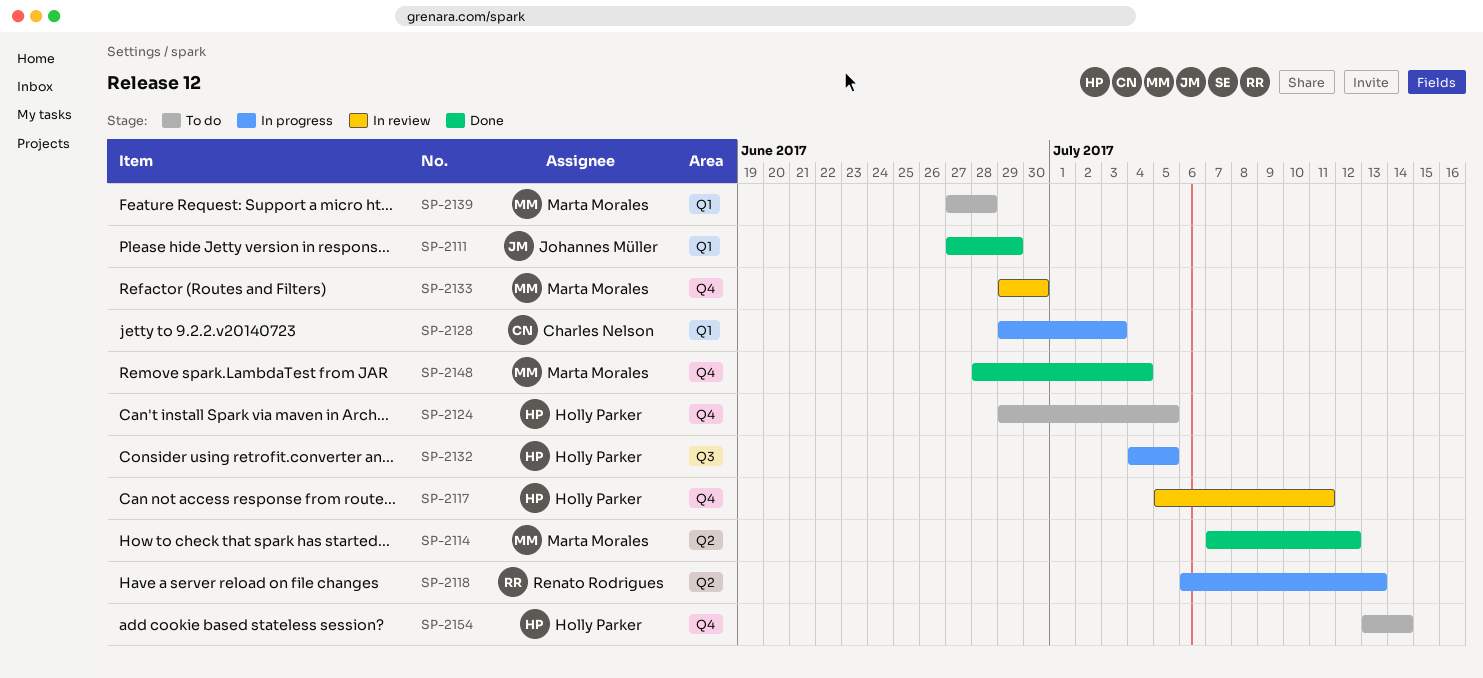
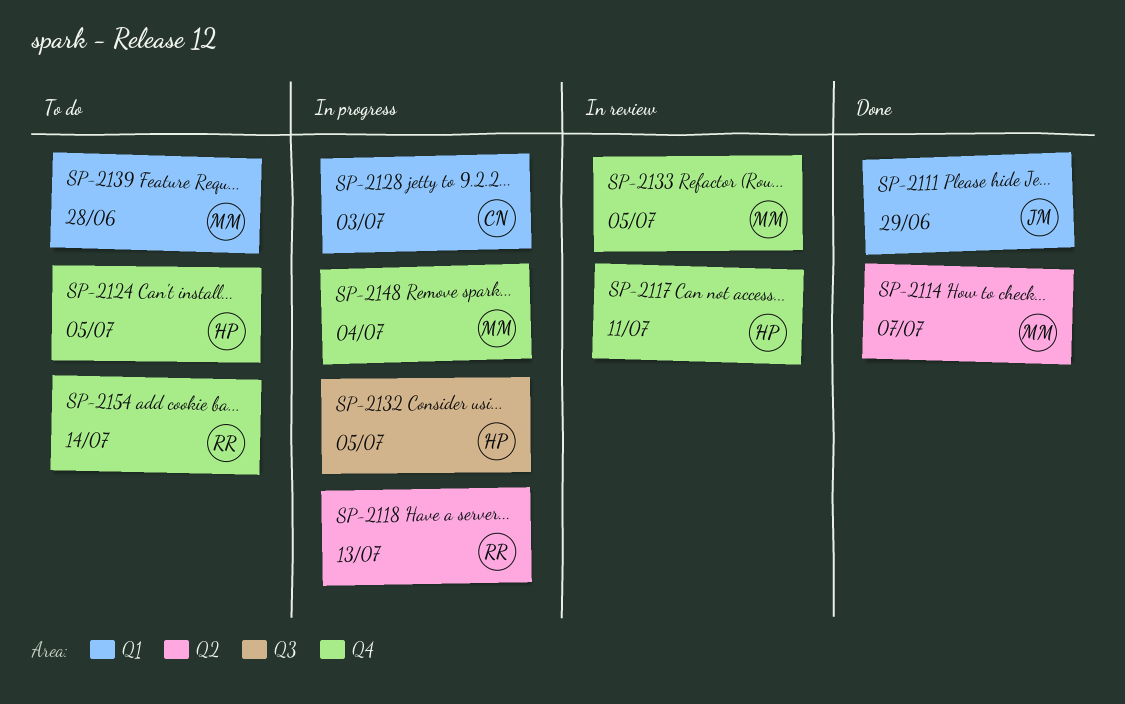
SP-2114, due: Jul 12 -> Jul 7
SP-2133, due: Jun 30 -> Jul 5
SP-2148, status: Done -> In progress
SP-2154, owner: Holly Parker -> Renato Rodrigues

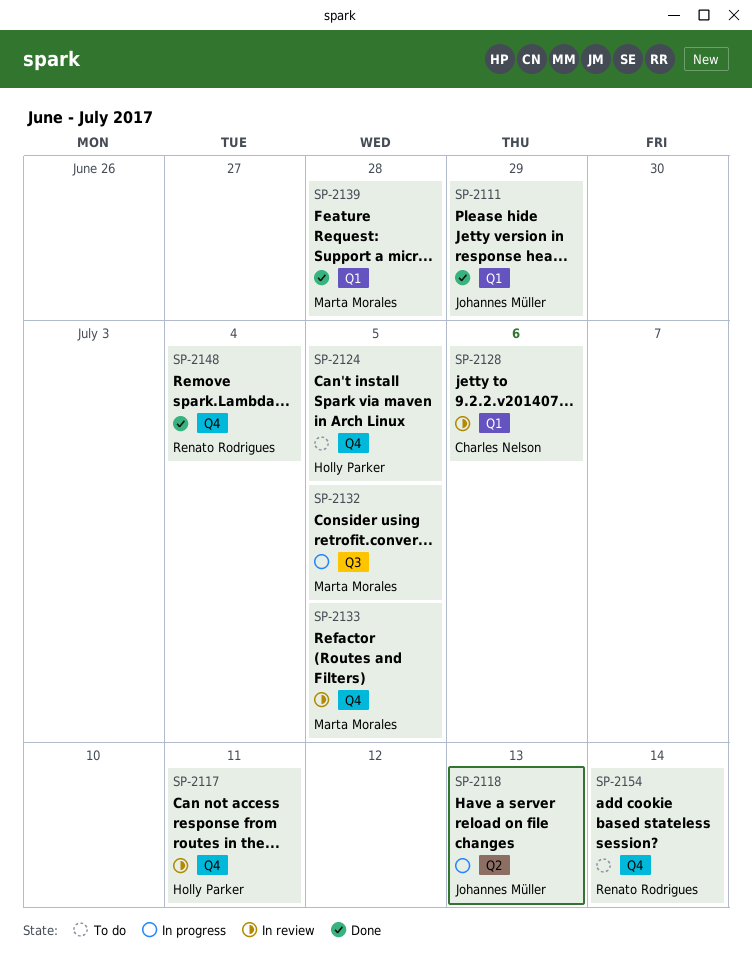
SP-2114: present -> none
SP-2118, owner: Renato Rodrigues -> Johannes Müller
SP-2128, status: In progress -> In review
SP-2128, due: Jul 3 -> Jul 6
SP-2132, owner: Holly Parker -> Marta Morales
SP-2139, status: To do -> Done
SP-2148, status: In progress -> Done
SP-2148, owner: Marta Morales -> Renato Rodrigues

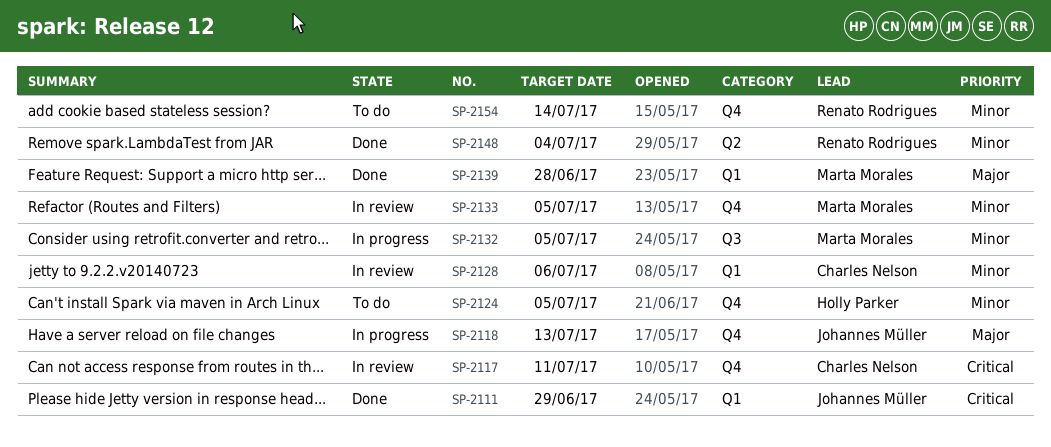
SP-2117, owner: Holly Parker -> Charles Nelson
SP-2118, label: Q2 -> Q4
SP-2148, label: Q4 -> Q2

